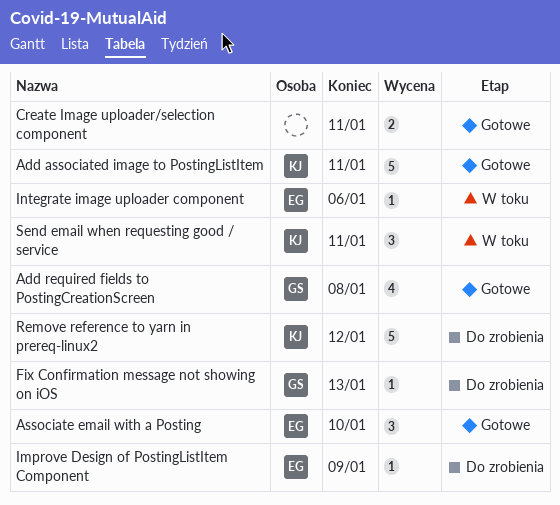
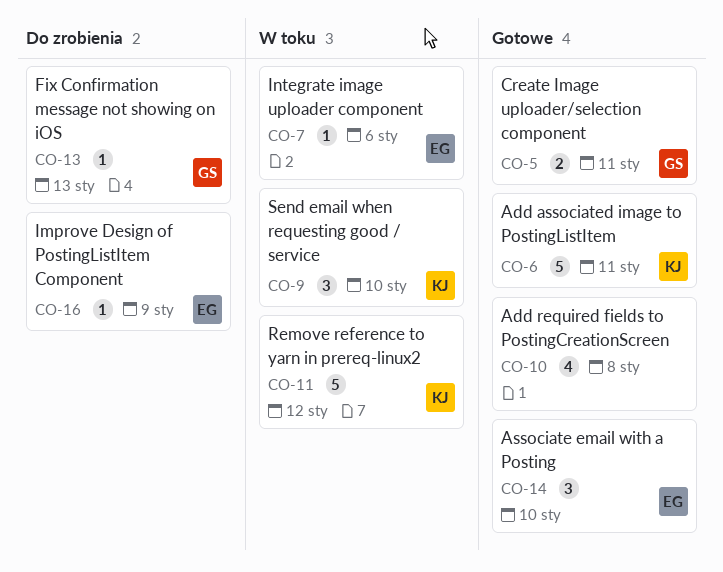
Add required fields to PostingCreationScreen, owner: GS -> none
Create Image uploader/selection component, owner: none -> GS
Remove reference to yarn in prereq-linux2, status: Do zrobienia -> W toku
Send email when requesting good / service, due: Jan 11 -> Jan 10

